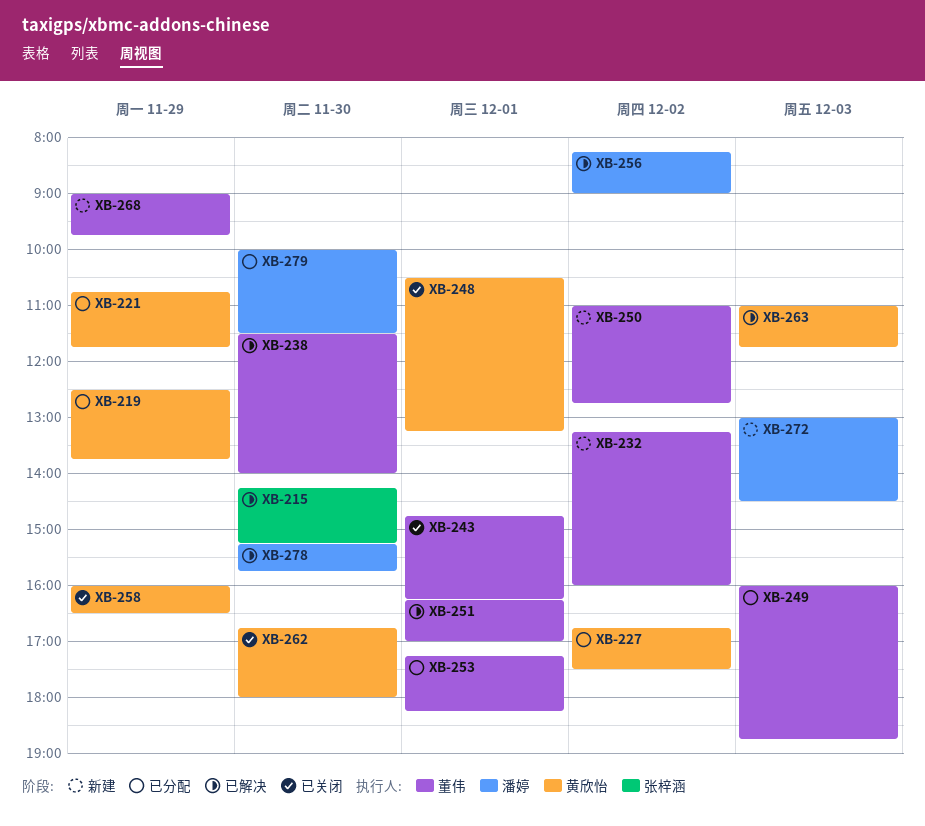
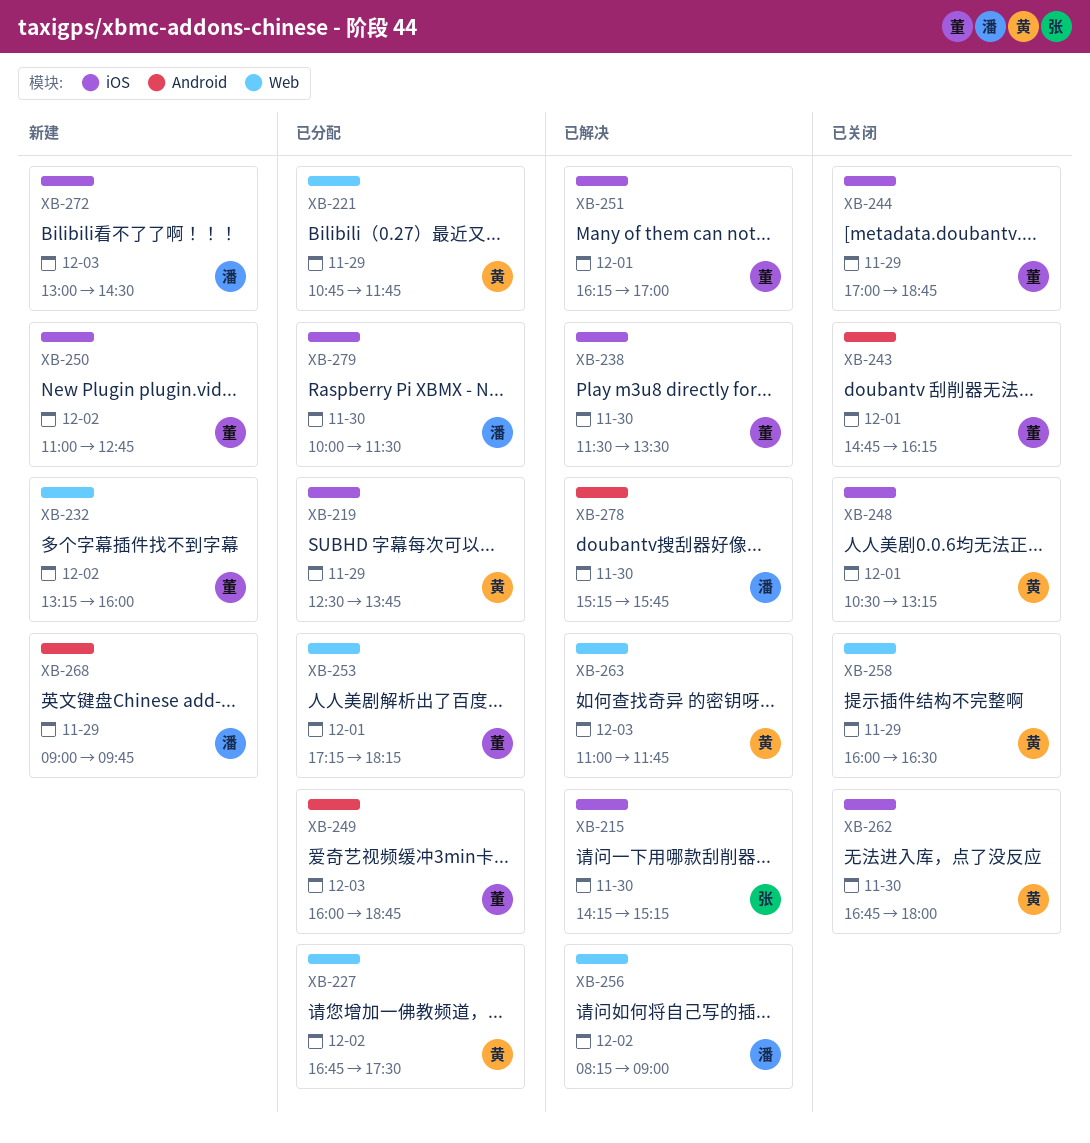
XB-238, ends: 14:00 -> 13:30
XB-244: none -> present
XB-268, owner: 董伟 -> 潘婷

